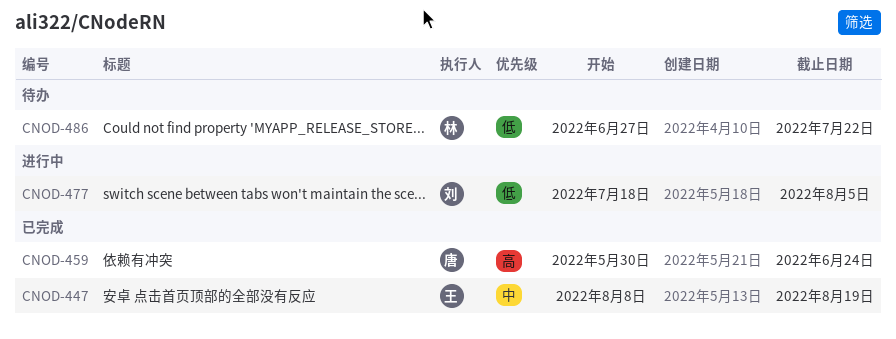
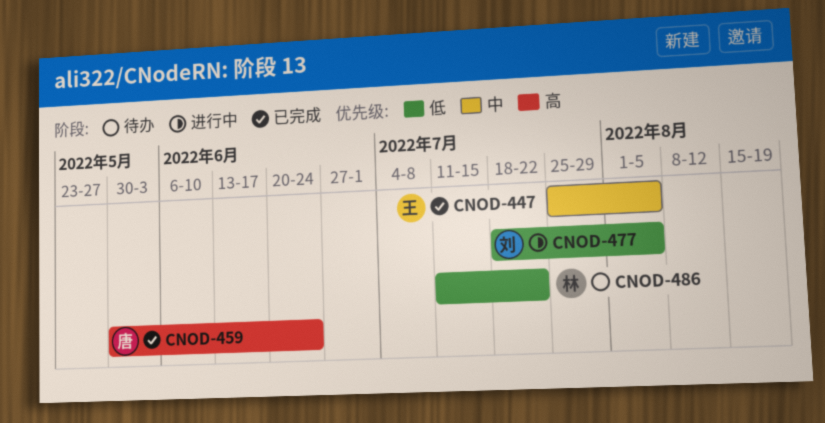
CNOD-447, start: Aug 8 -> Jul 25
CNOD-447, due: Aug 19 -> Aug 5
CNOD-486, start: Jun 27 -> Jul 11

